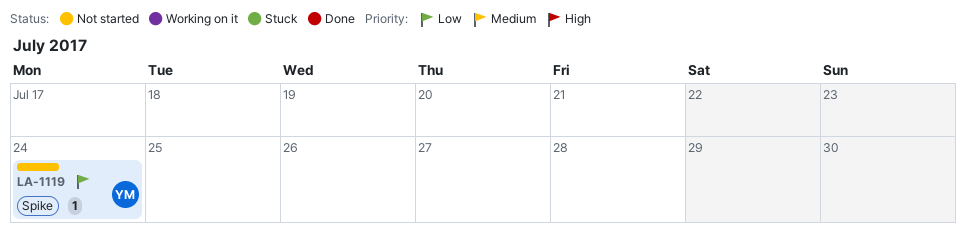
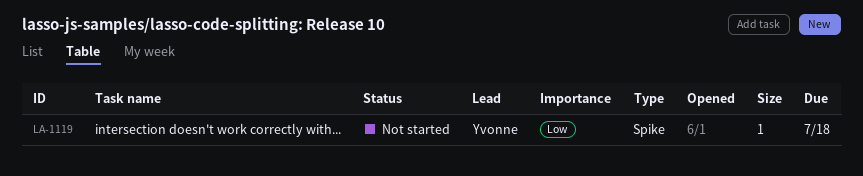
LA-1119, due: Jul 24 -> Jul 18

